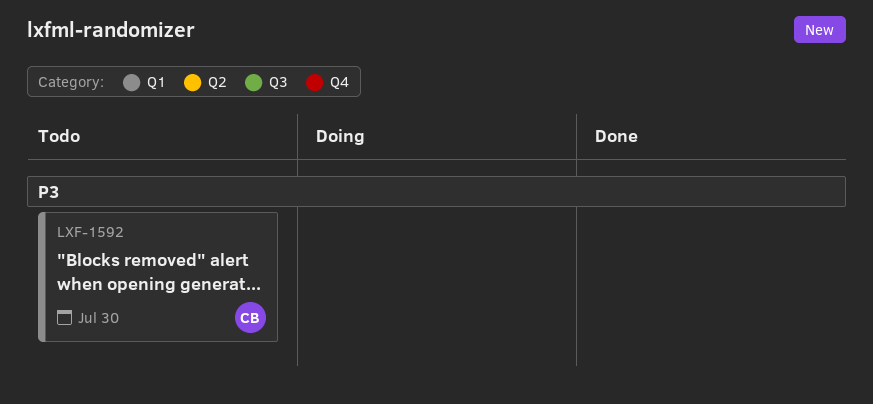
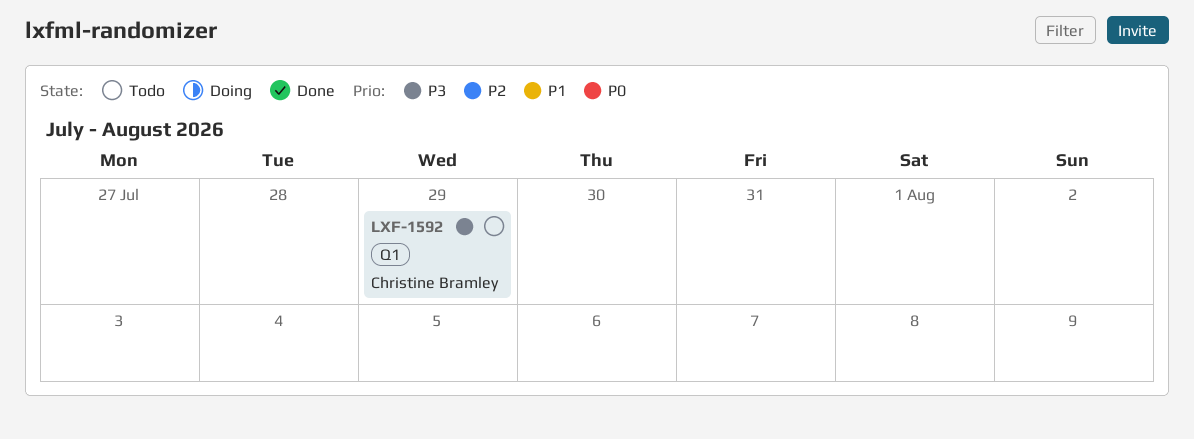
LXF-1592, due: Jul 30 -> Jul 29

